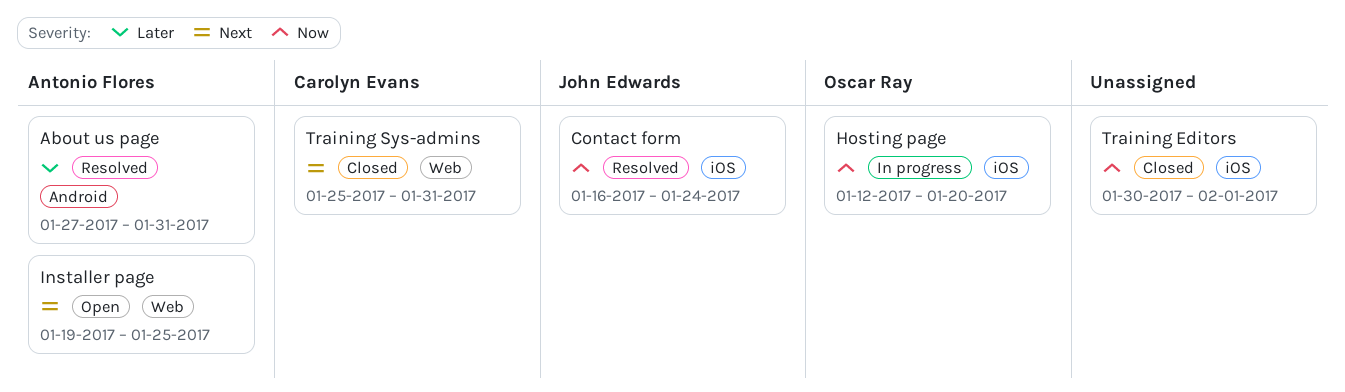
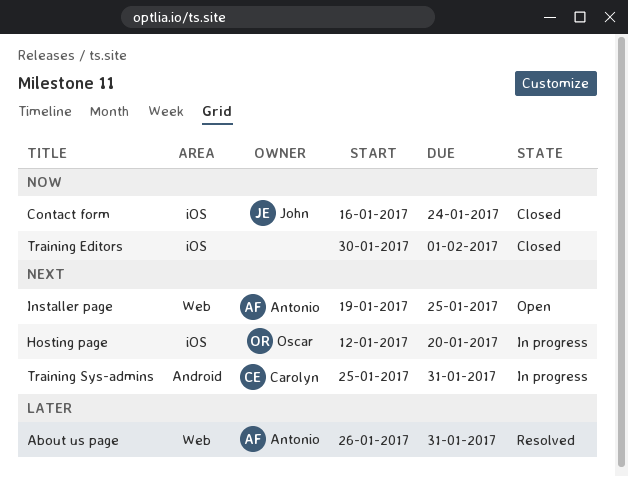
About us page, label: Android -> Web
About us page, start: Jan 27 -> Jan 26
Contact form, status: Resolved -> Closed
Hosting page, priority: Now -> Next
Training Sys-admins, status: Closed -> In progress
Training Sys-admins, label: Web -> Android

